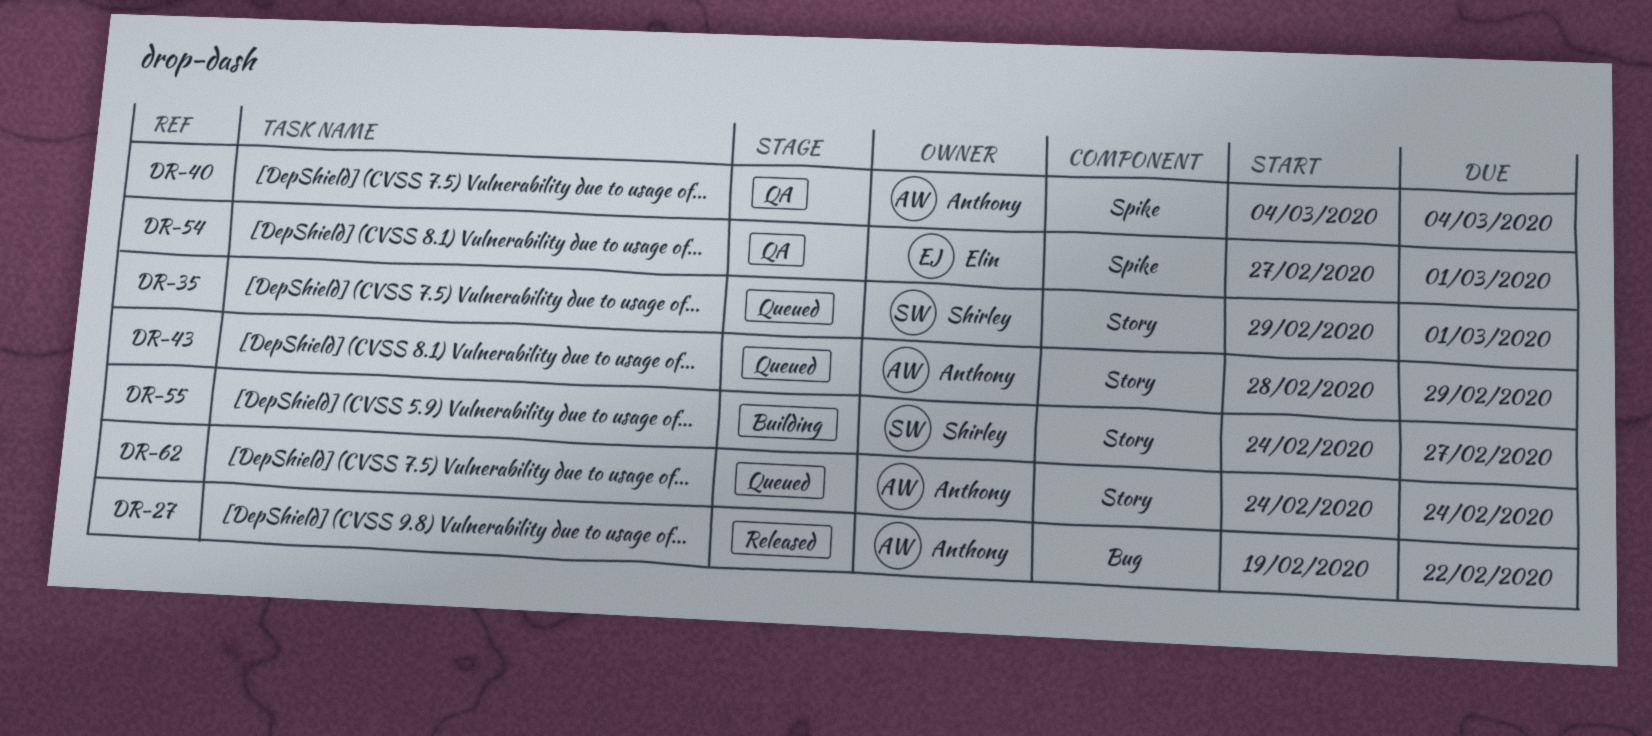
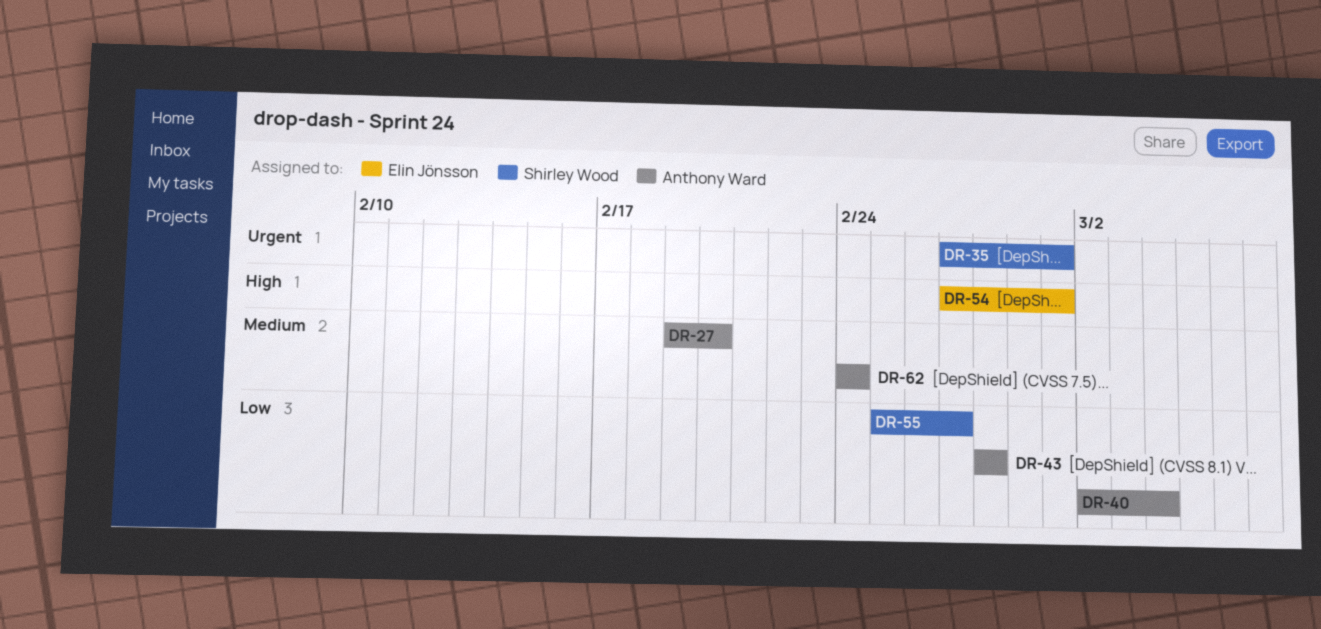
DR-27, due: Feb 22 -> Feb 20
DR-35, start: Feb 29 -> Feb 27
DR-40, start: Mar 4 -> Mar 2
DR-43, due: Feb 29 -> Feb 28
DR-55, start: Feb 24 -> Feb 25

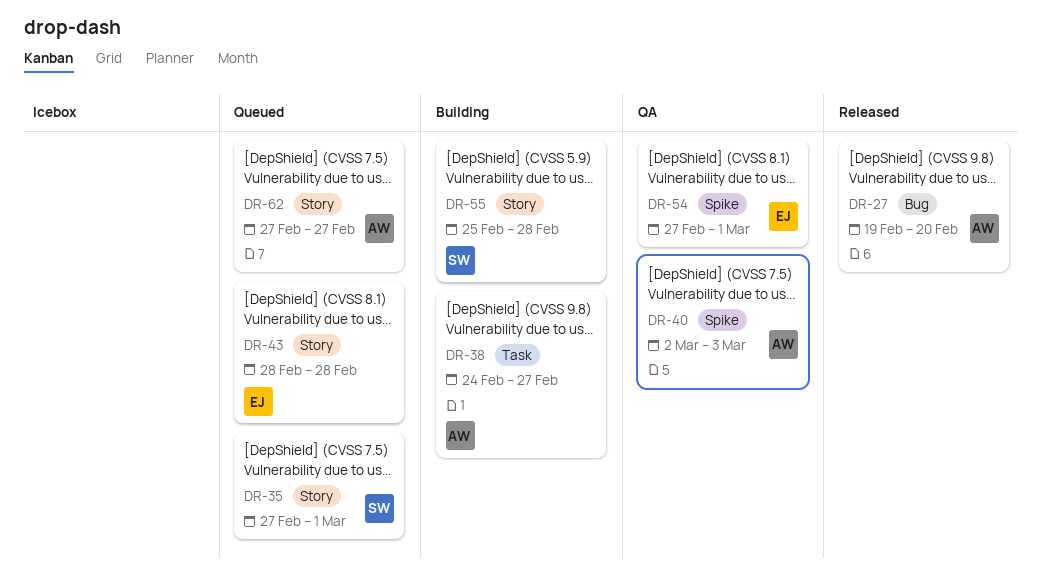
DR-38: none -> present
DR-40, due: Mar 4 -> Mar 3
DR-43, owner: Anthony Ward -> Elin Jönsson
DR-55, due: Feb 27 -> Feb 28
DR-62, start: Feb 24 -> Feb 27
DR-62, due: Feb 24 -> Feb 27

